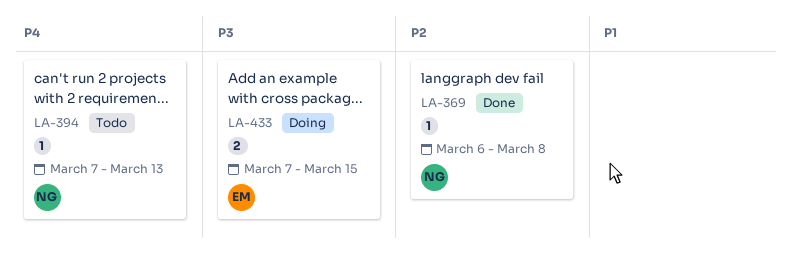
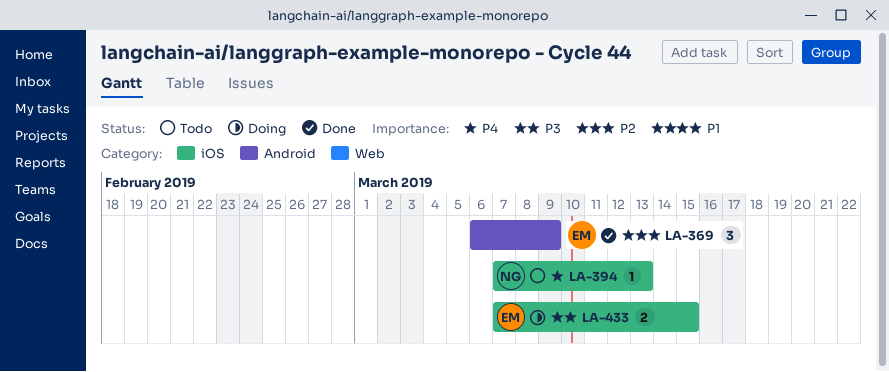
LA-369, owner: NG -> EM
LA-369, estimate: 1 -> 3
LA-369, due: Mar 8 -> Mar 9

